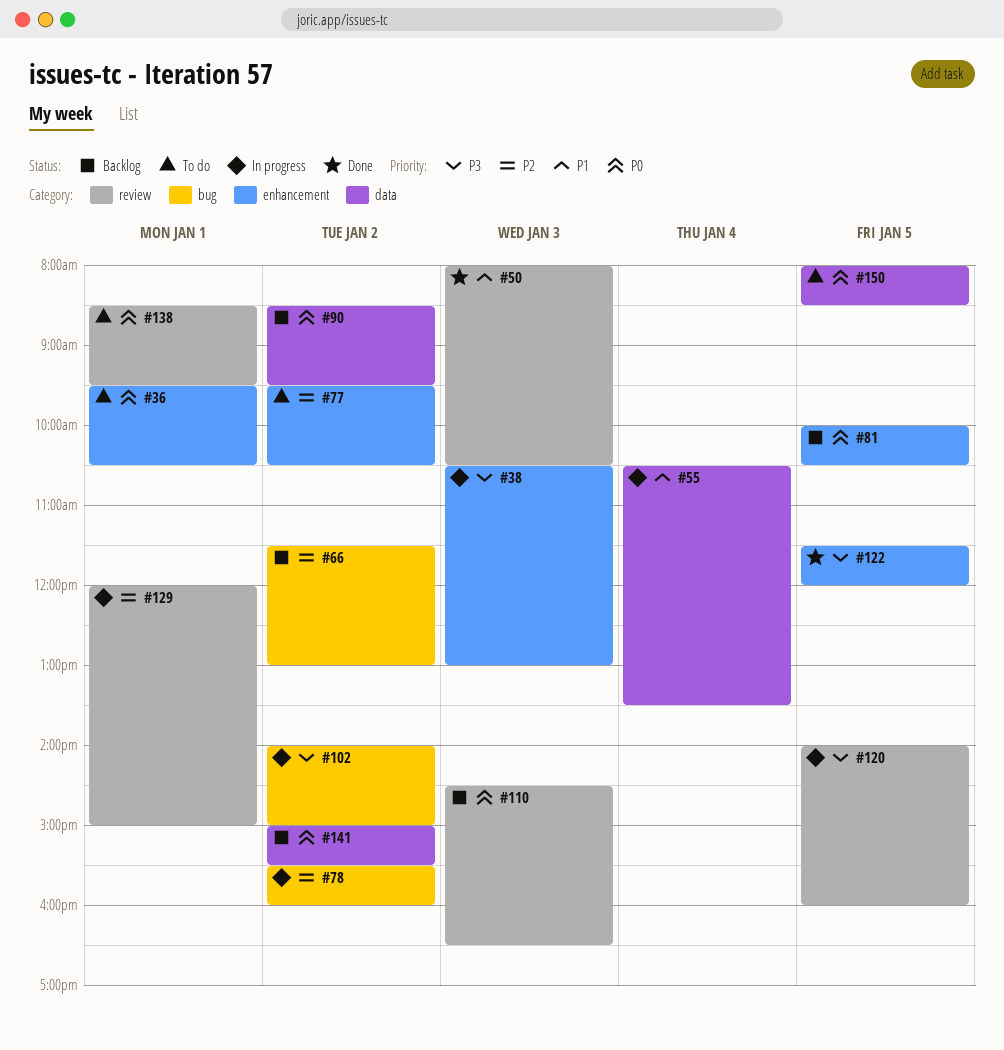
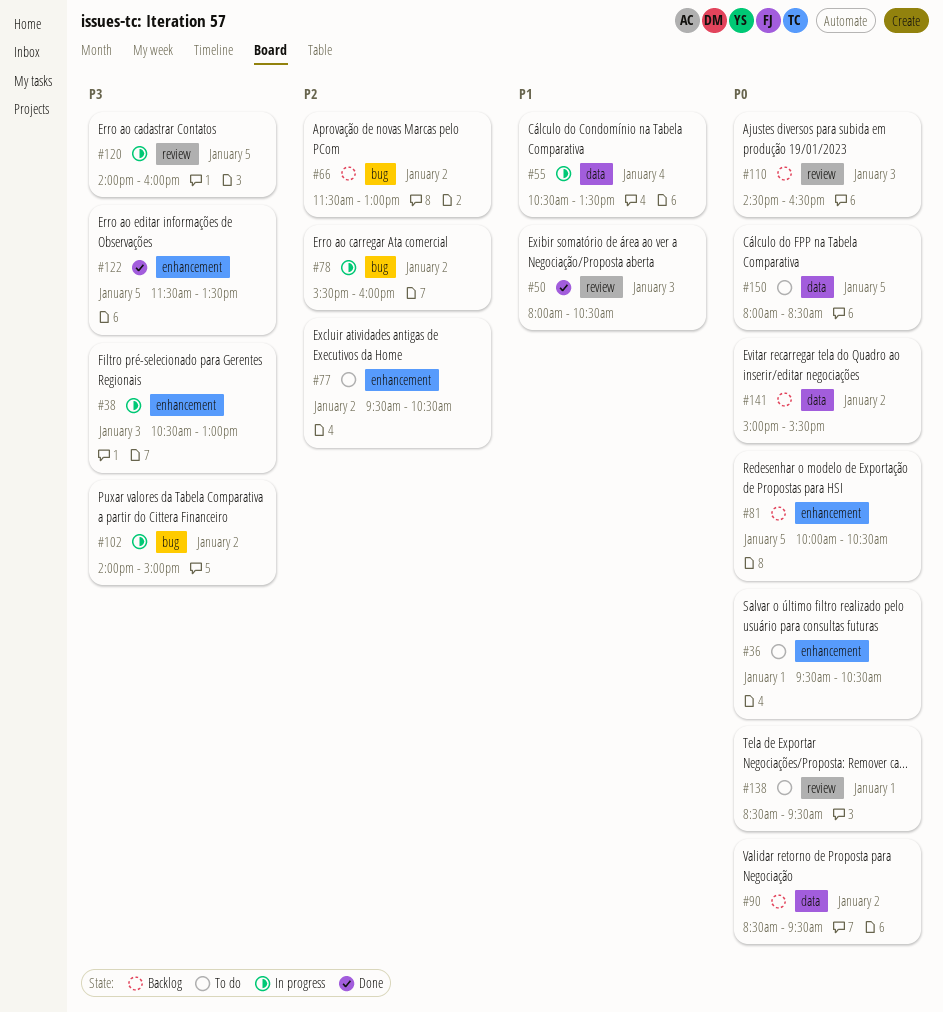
#122, ends: 12:00 -> 13:30
#129: present -> none

